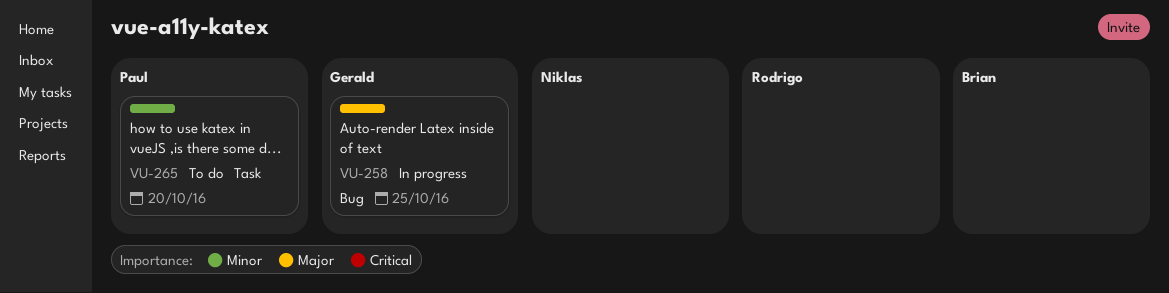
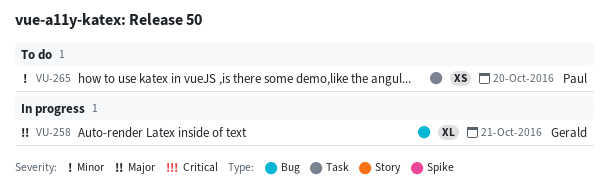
VU-258, due: Oct 25 -> Oct 21

